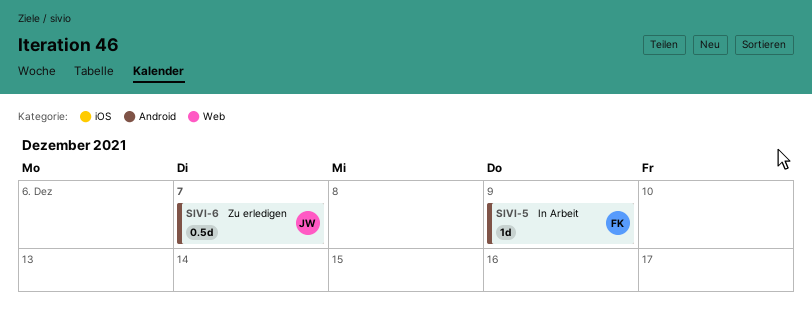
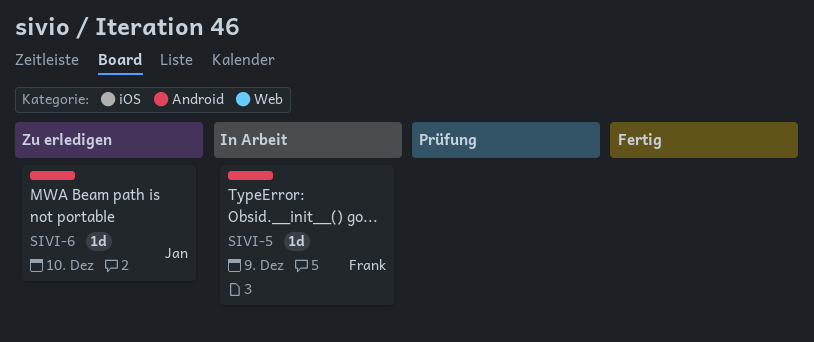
SIVI-6, estimate: 0.5d -> 1d
SIVI-6, due: Dec 7 -> Dec 10

